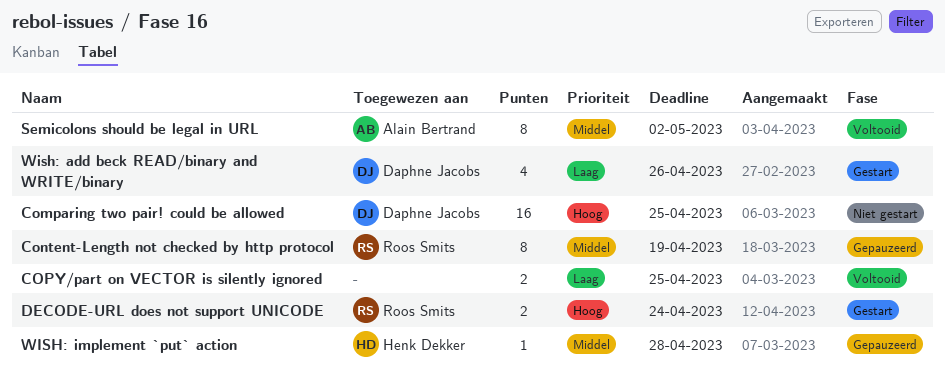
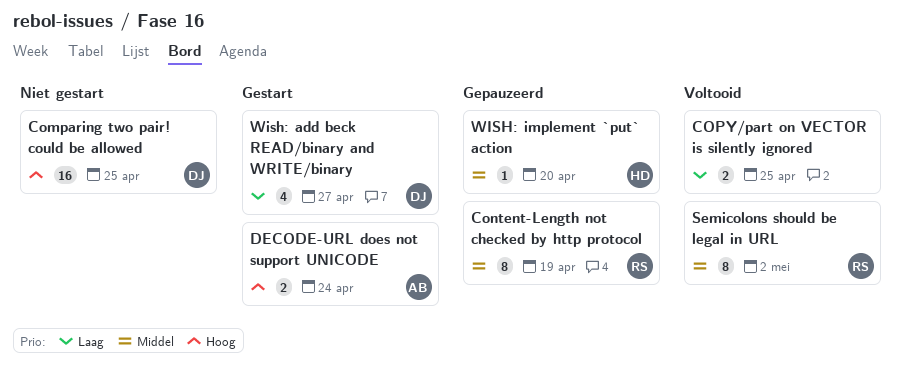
DECODE-URL does not support UNICODE, owner: Roos Smits -> Alain Bertrand
Semicolons should be legal in URL, owner: Alain Bertrand -> Roos Smits
Wish: add beck READ/binary and WRITE/binary, due: Apr 26 -> Apr 27
WISH: implement `put` action, due: Apr 28 -> Apr 20

